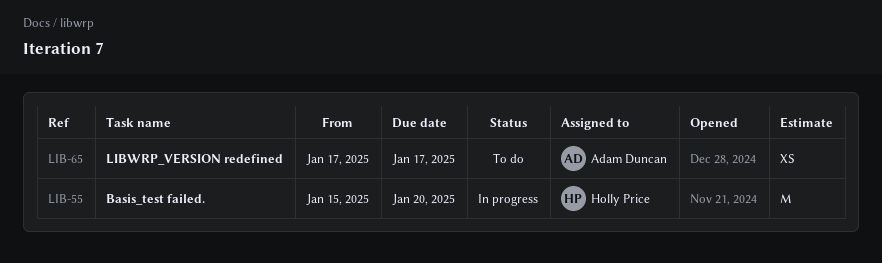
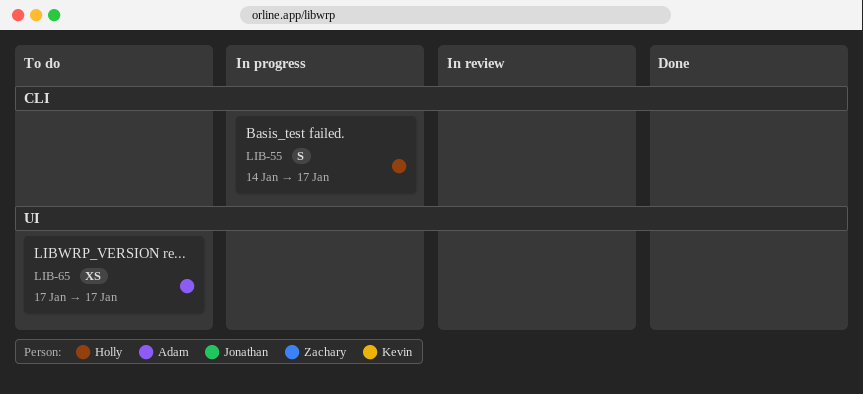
LIB-55, estimate: M -> S
LIB-55, start: Jan 15 -> Jan 14
LIB-55, due: Jan 20 -> Jan 17

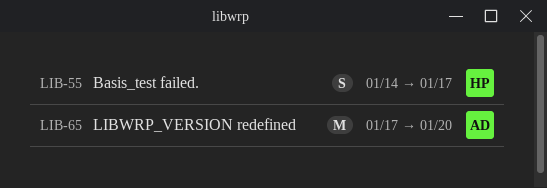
LIB-65, estimate: XS -> M
LIB-65, due: Jan 17 -> Jan 20

